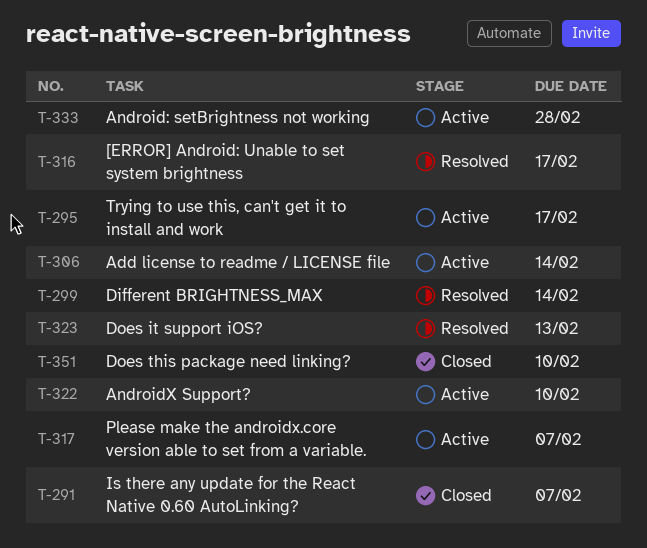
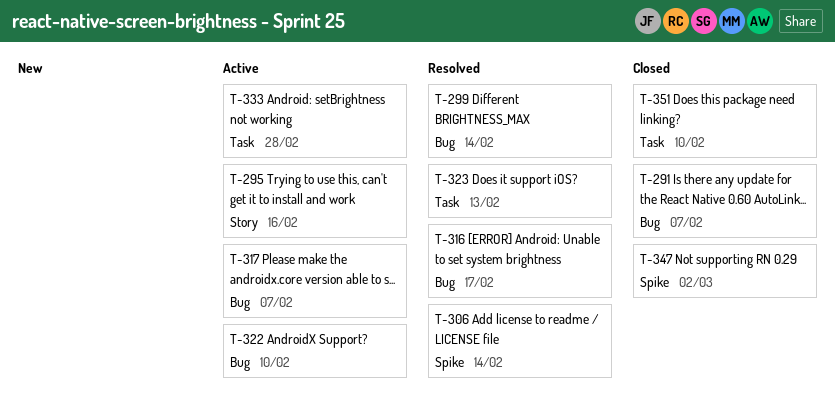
T-295, due: Feb 17 -> Feb 16
T-306, status: Active -> Resolved
T-347: none -> present

